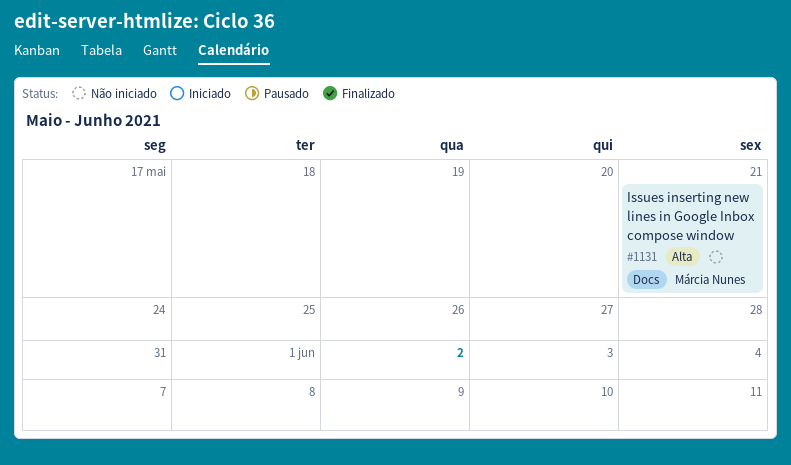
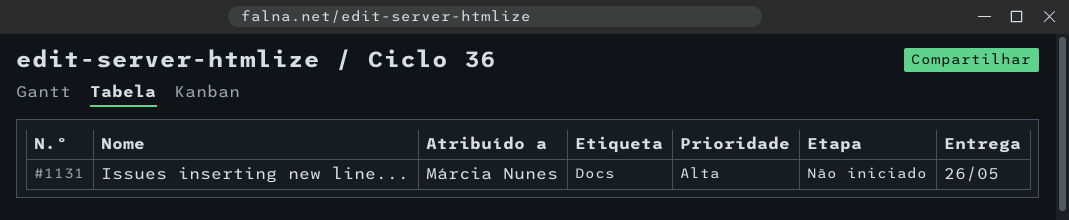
#1131, due: May 21 -> May 26

